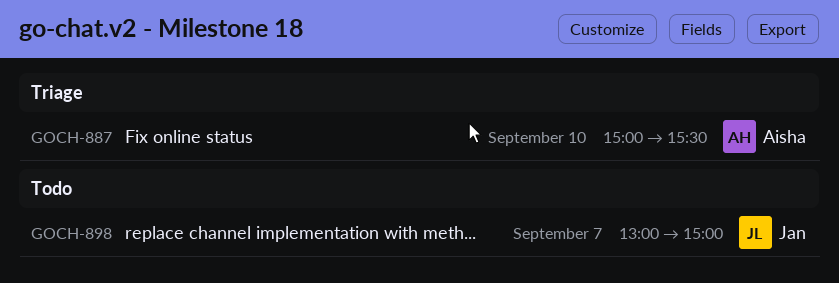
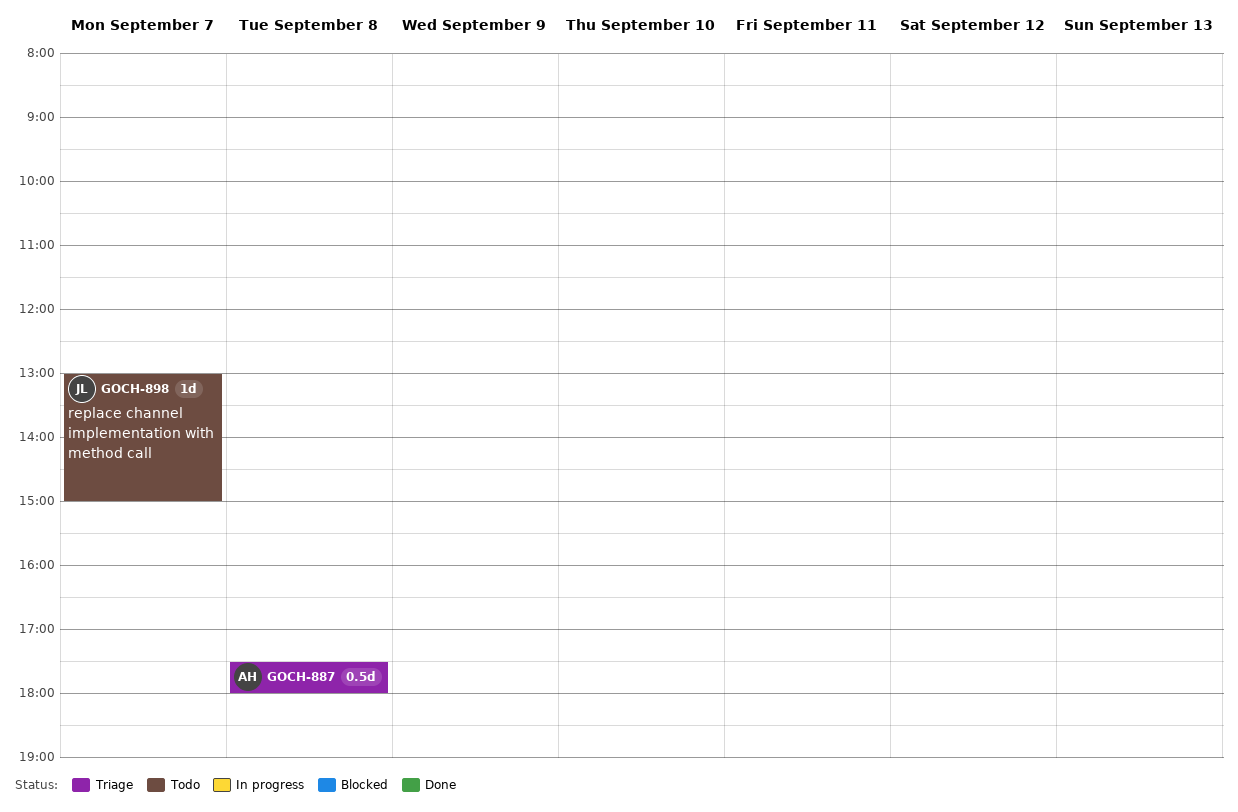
GOCH-887, day: Sep 10 -> Sep 8
GOCH-887, begins: 15:00 -> 17:30
GOCH-887, ends: 15:30 -> 18:00

